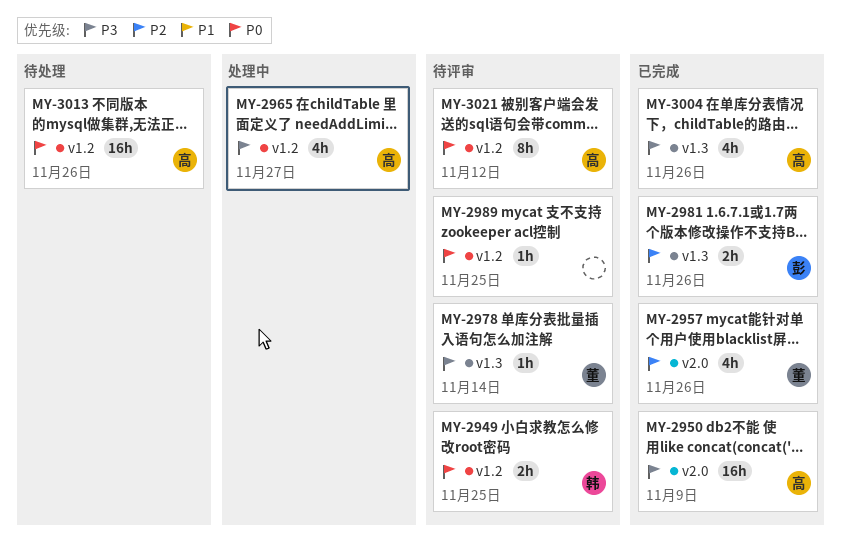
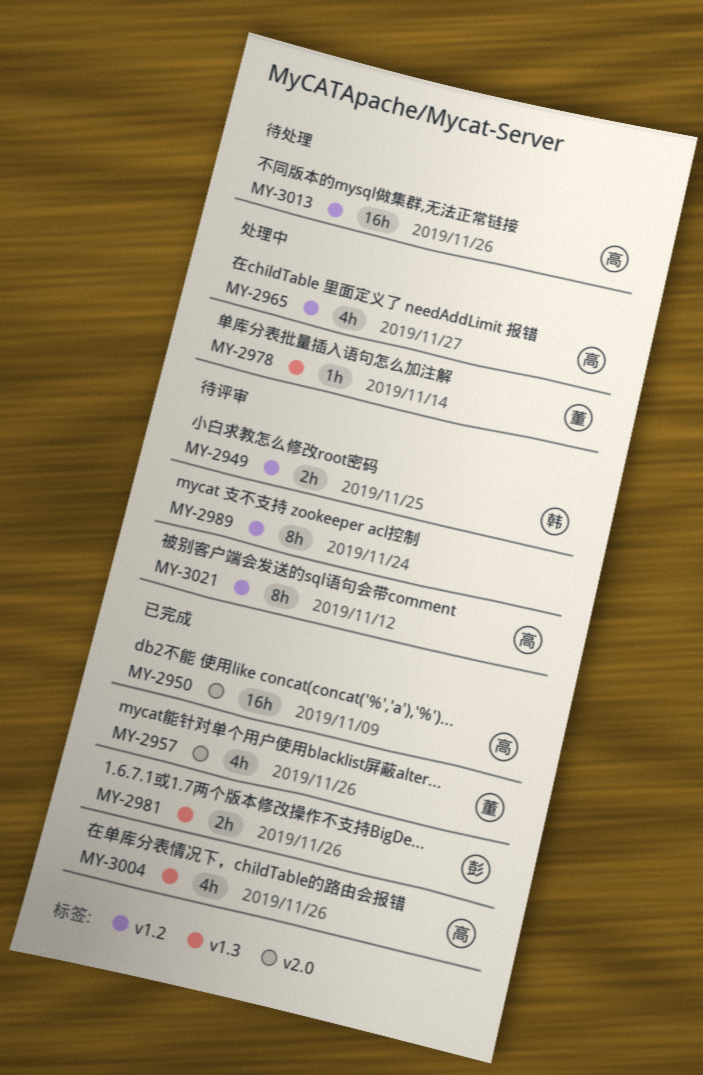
MY-2978, status: 待评审 -> 处理中
MY-2989, estimate: 1h -> 8h
MY-2989, due: Nov 25 -> Nov 24

